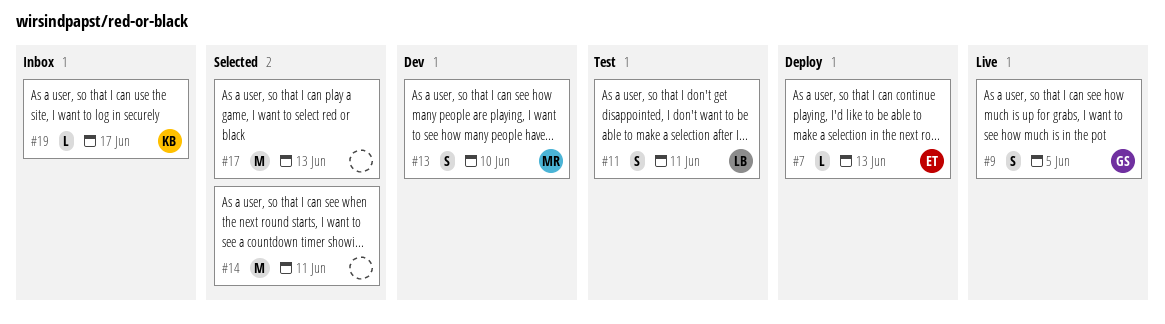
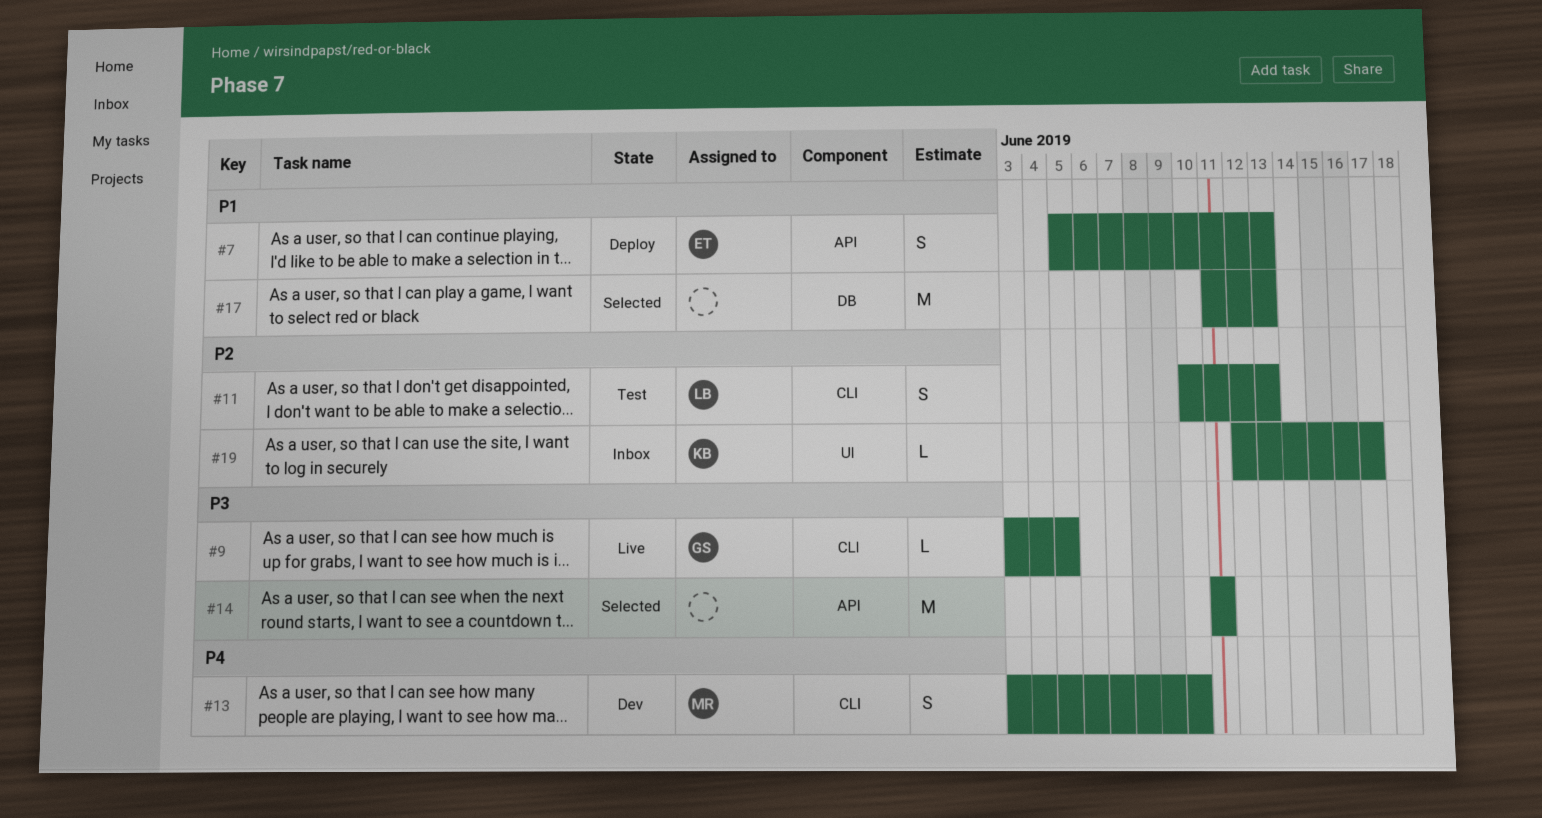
#7, estimate: L -> S
#9, estimate: S -> L
#11, due: Jun 11 -> Jun 13

